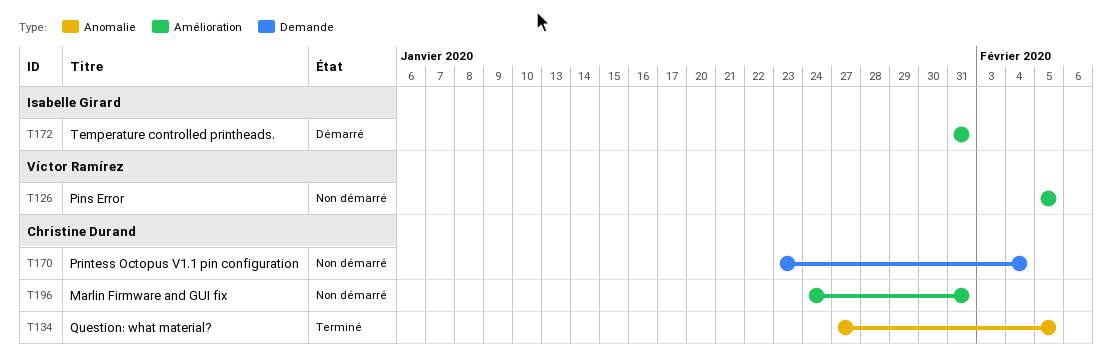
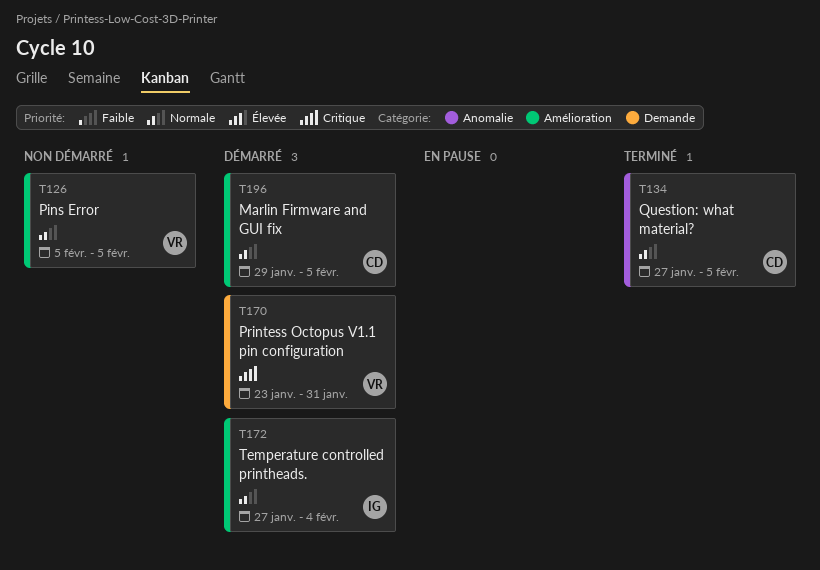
T170, status: Non démarré -> Démarré
T170, owner: Christine Durand -> Víctor Ramírez
T170, due: Feb 4 -> Jan 31
T172, start: Jan 31 -> Jan 27
T172, due: Jan 31 -> Feb 4
T196, status: Non démarré -> Démarré
T196, start: Jan 24 -> Jan 29
T196, due: Jan 31 -> Feb 5

